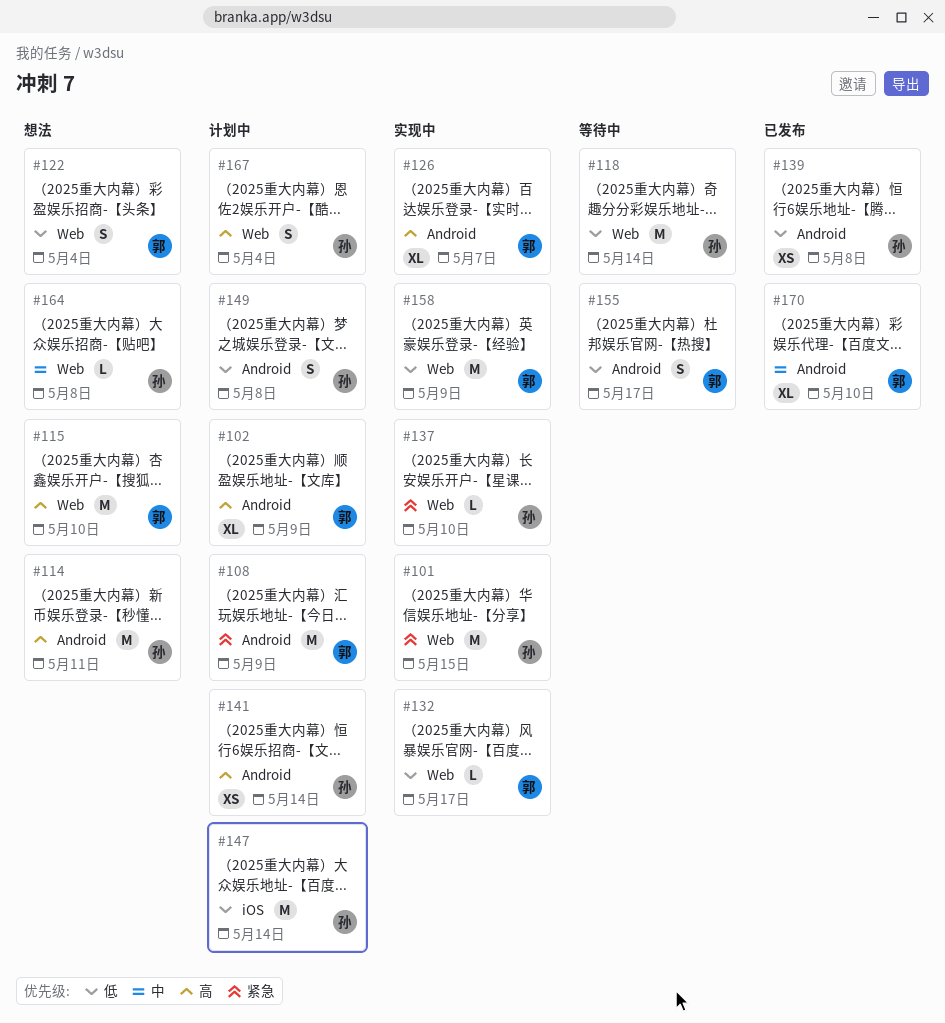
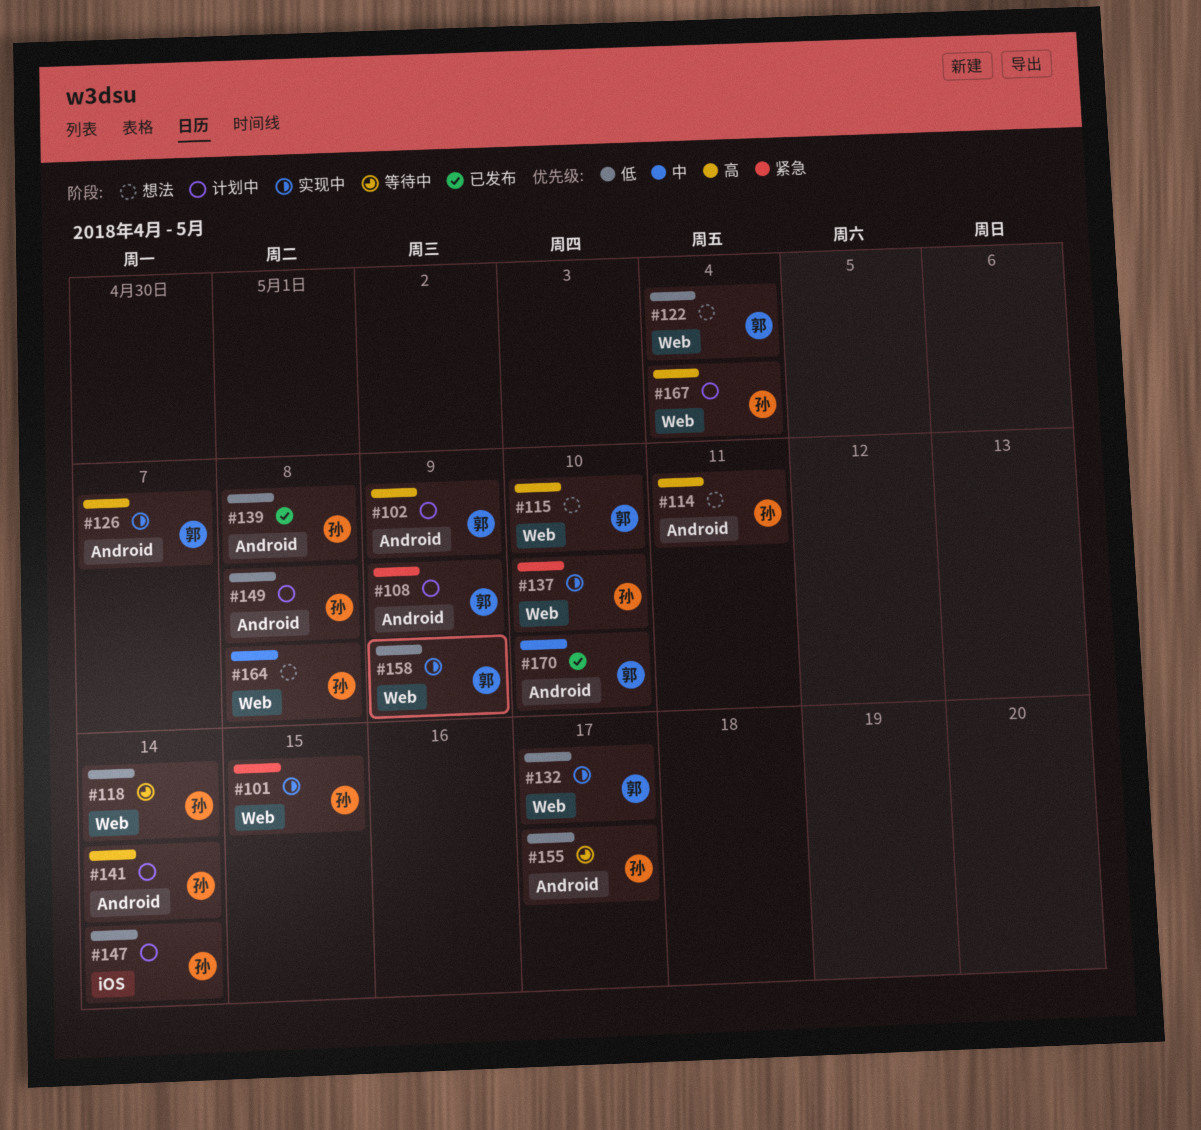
#155, owner: 郭 -> 孙

